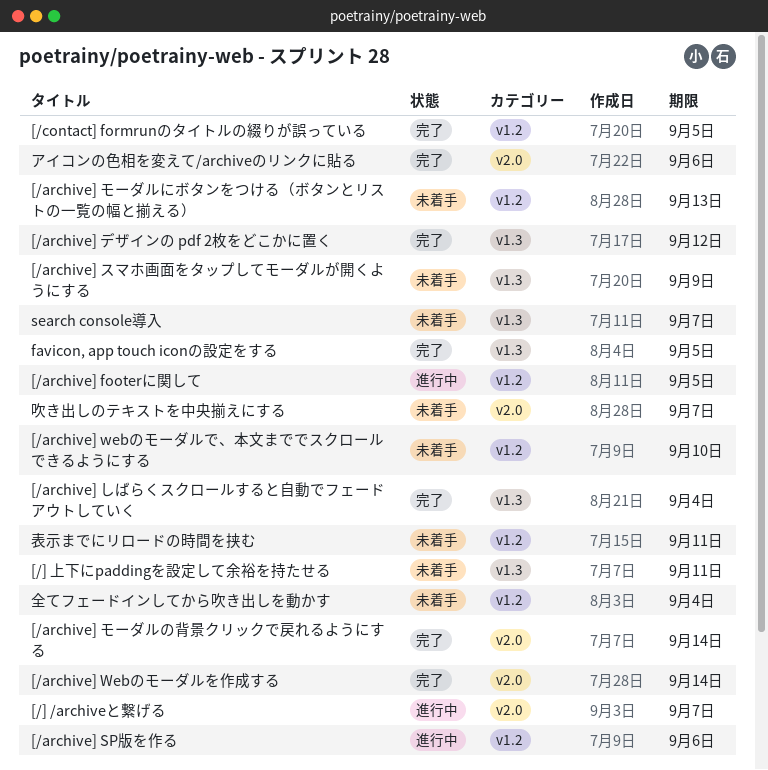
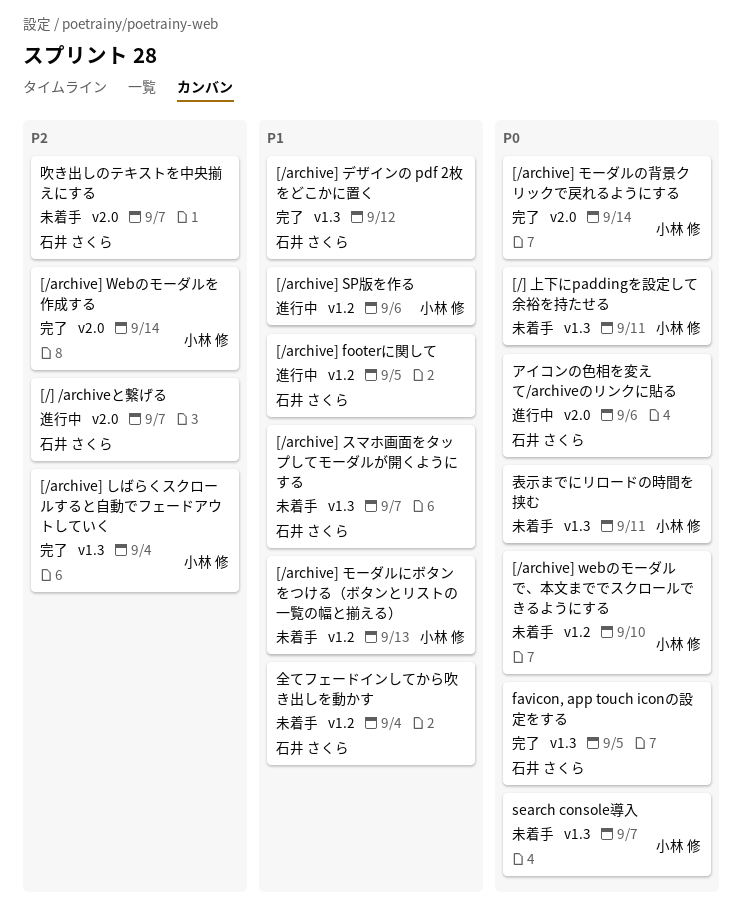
[/archive] スマホ画面をタップしてモーダルが開くようにする, due: Sep 9 -> Sep 7
[/contact] formrunのタイトルの綴りが誤っている: present -> none
アイコンの色相を変えて/archiveのリンクに貼る, status: 完了 -> 進行中
表示までにリロードの時間を挟む, label: v1.2 -> v1.3

